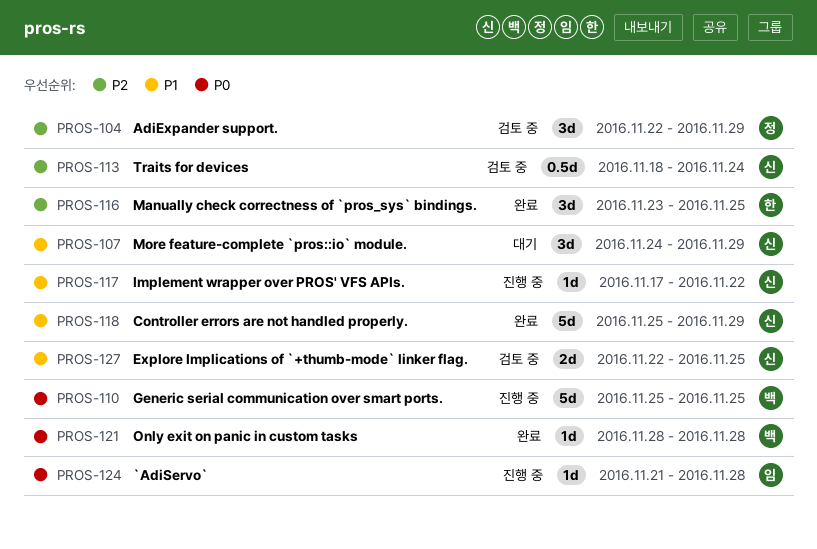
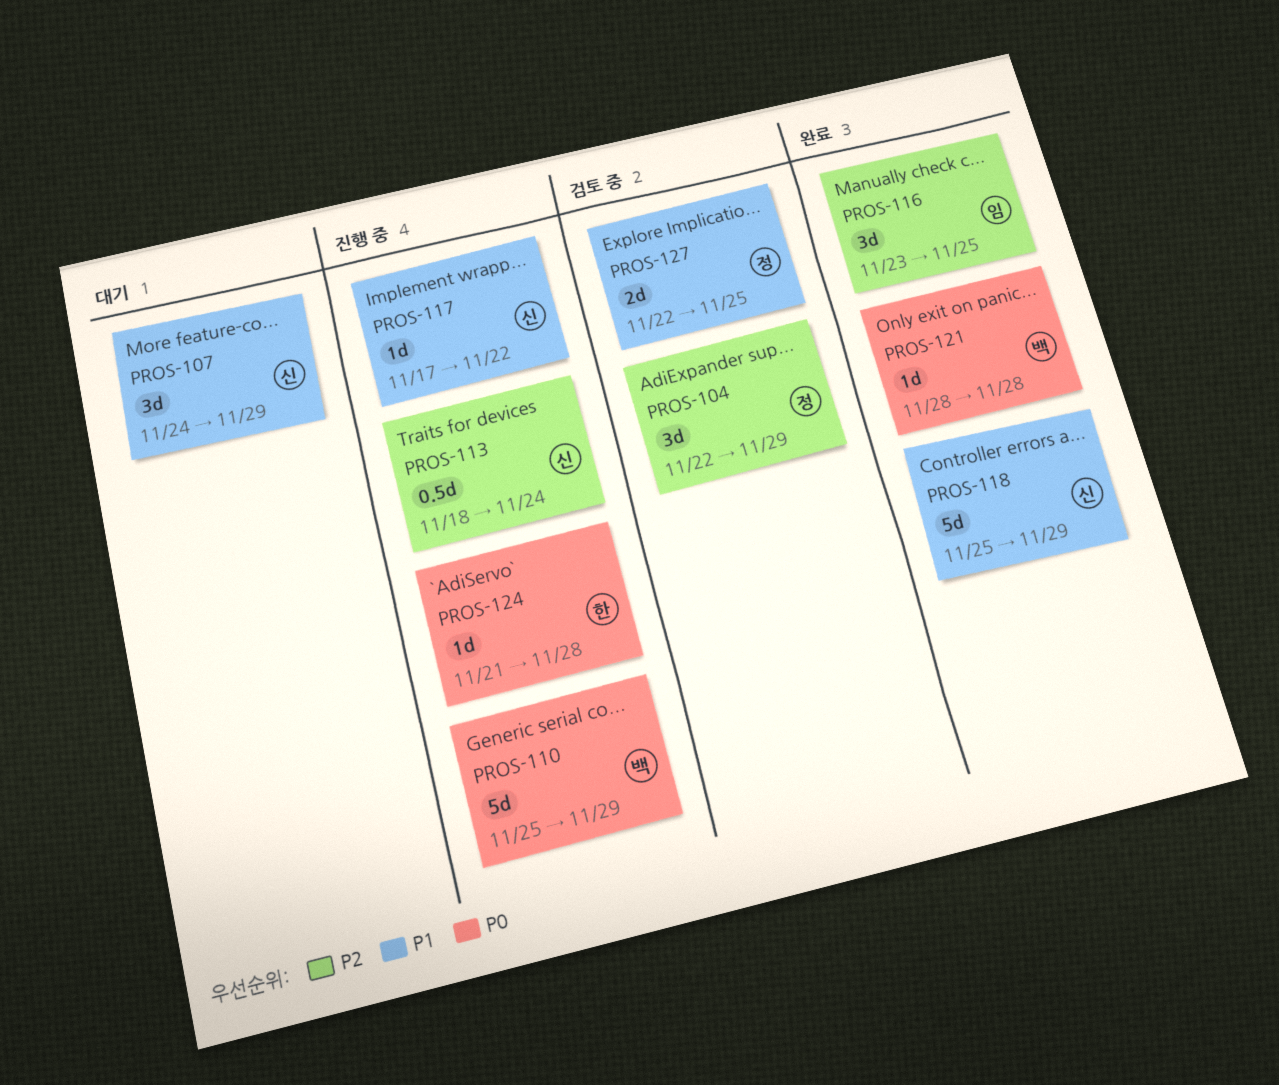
PROS-110, due: Nov 25 -> Nov 29
PROS-113, status: 검토 중 -> 진행 중
PROS-116, owner: 한 -> 임
PROS-124, owner: 임 -> 한
PROS-127, owner: 신 -> 정

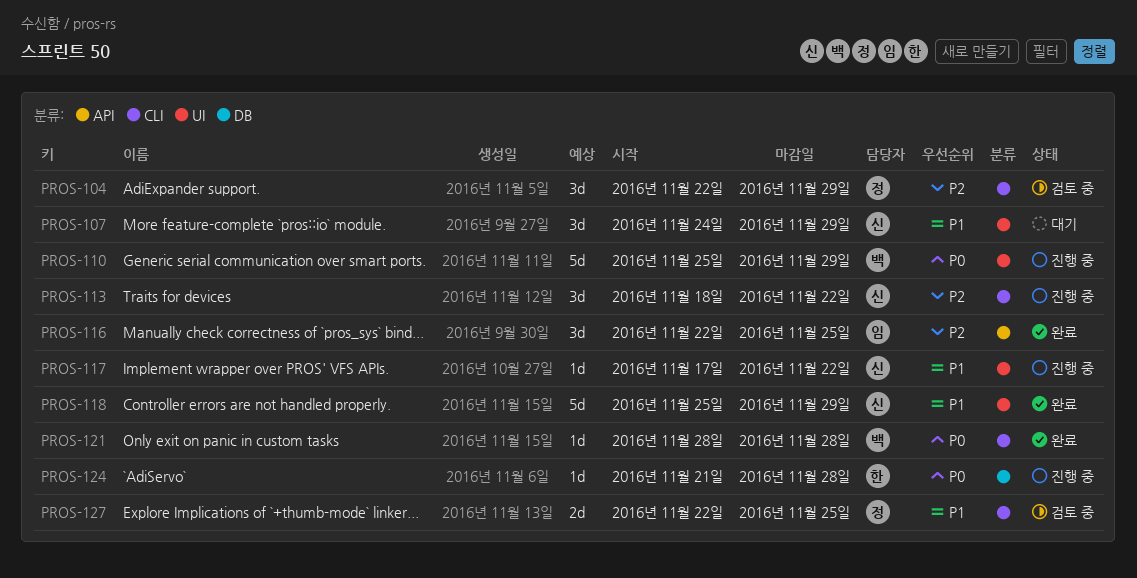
PROS-113, estimate: 0.5d -> 3d
PROS-113, due: Nov 24 -> Nov 22
PROS-116, start: Nov 23 -> Nov 22

